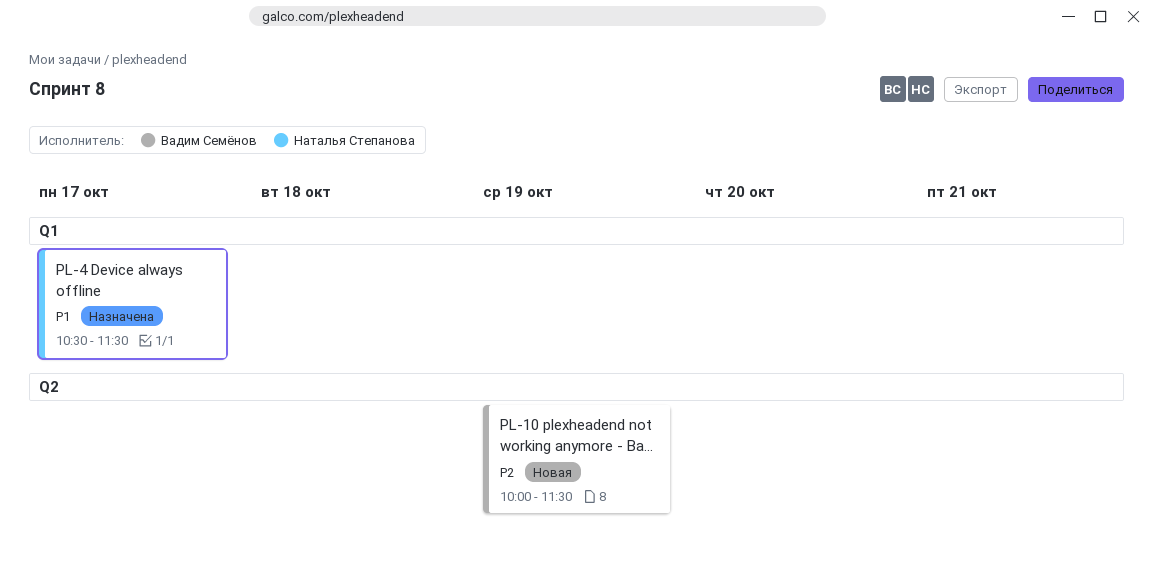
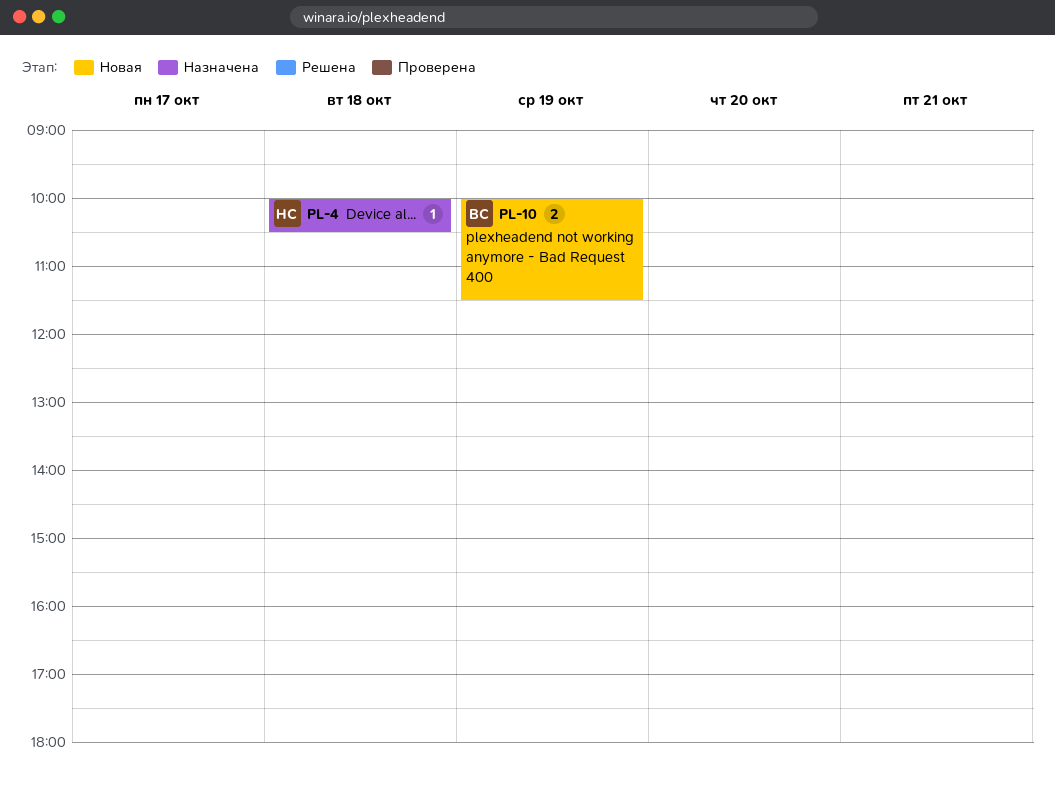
PL-4, day: Oct 17 -> Oct 18
PL-4, begins: 10:30 -> 10:00
PL-4, ends: 11:30 -> 10:30

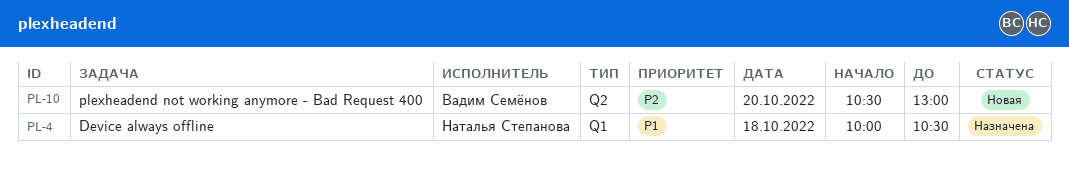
PL-10, day: Oct 19 -> Oct 20
PL-10, begins: 10:00 -> 10:30
PL-10, ends: 11:30 -> 13:00

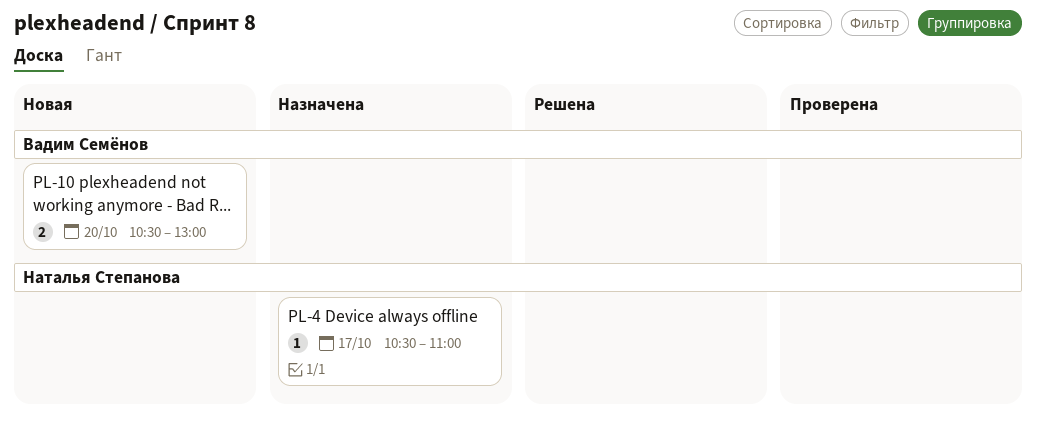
PL-4, day: Oct 18 -> Oct 17
PL-4, begins: 10:00 -> 10:30
PL-4, ends: 10:30 -> 11:00

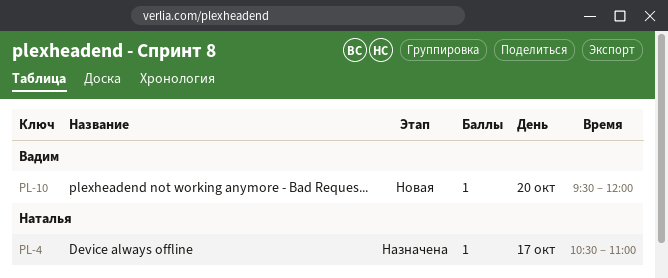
PL-10, estimate: 2 -> 1
PL-10, begins: 10:30 -> 09:30
PL-10, ends: 13:00 -> 12:00

